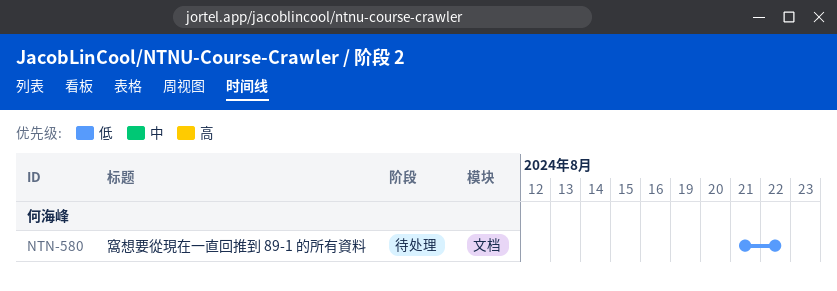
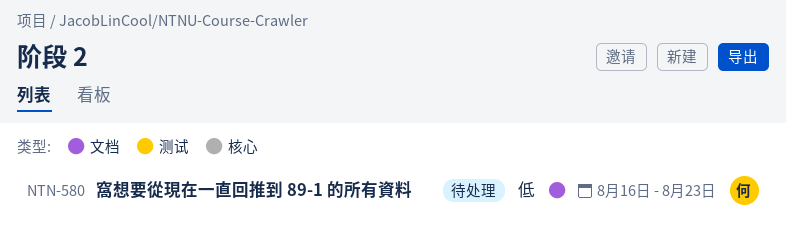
NTN-580, start: Aug 21 -> Aug 16
NTN-580, due: Aug 22 -> Aug 23

